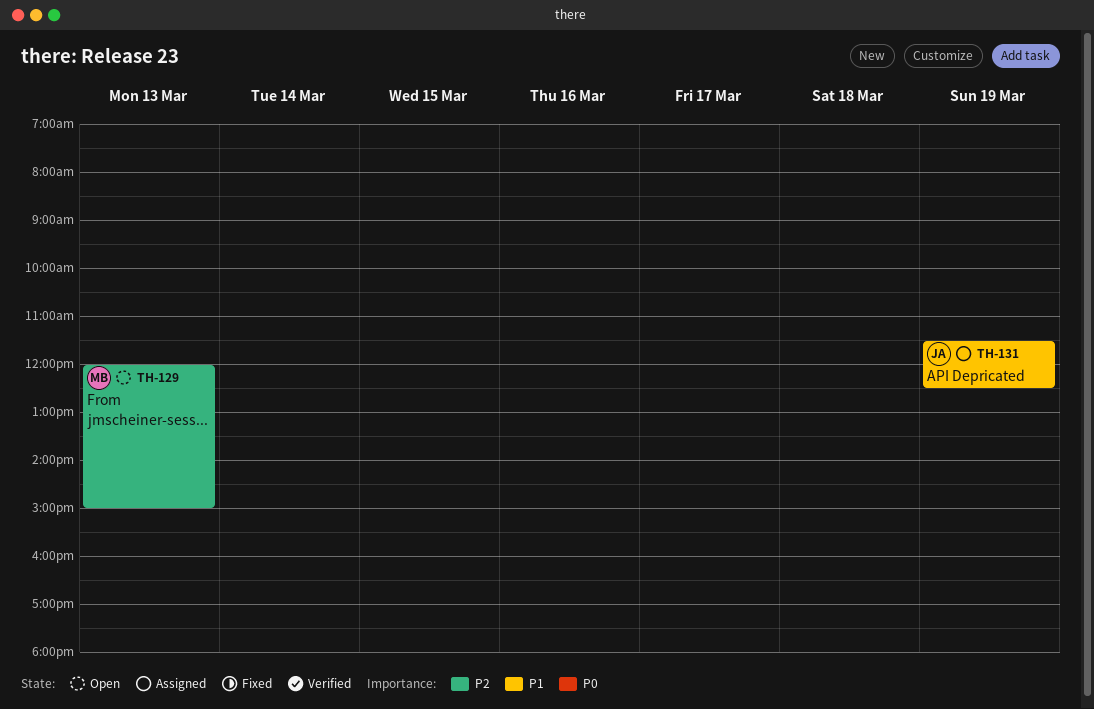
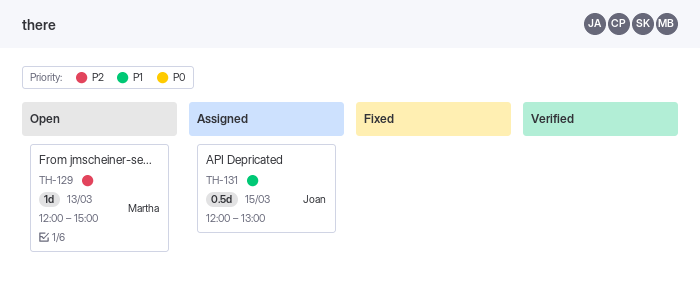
TH-131, day: Mar 19 -> Mar 15
TH-131, begins: 11:30 -> 12:00
TH-131, ends: 12:30 -> 13:00

